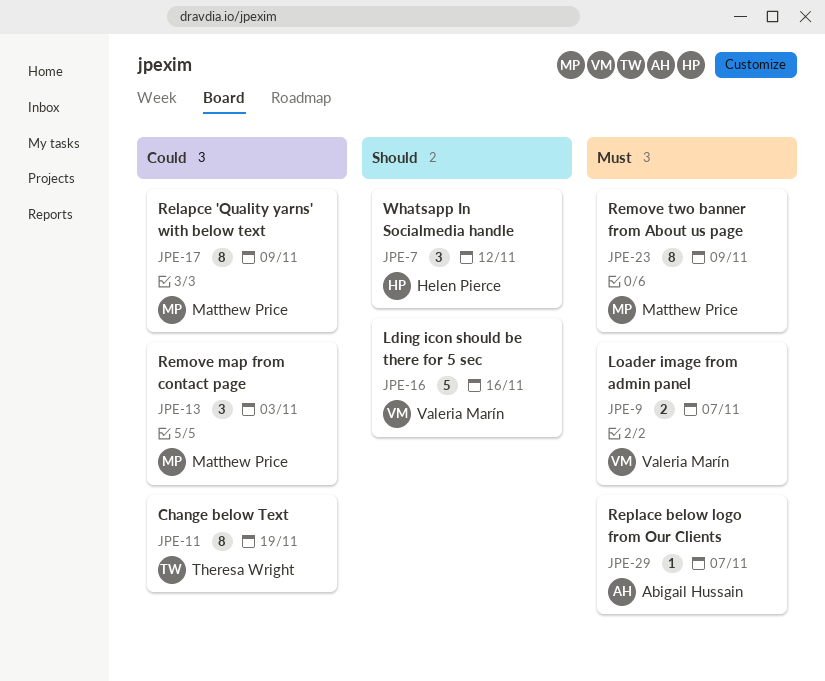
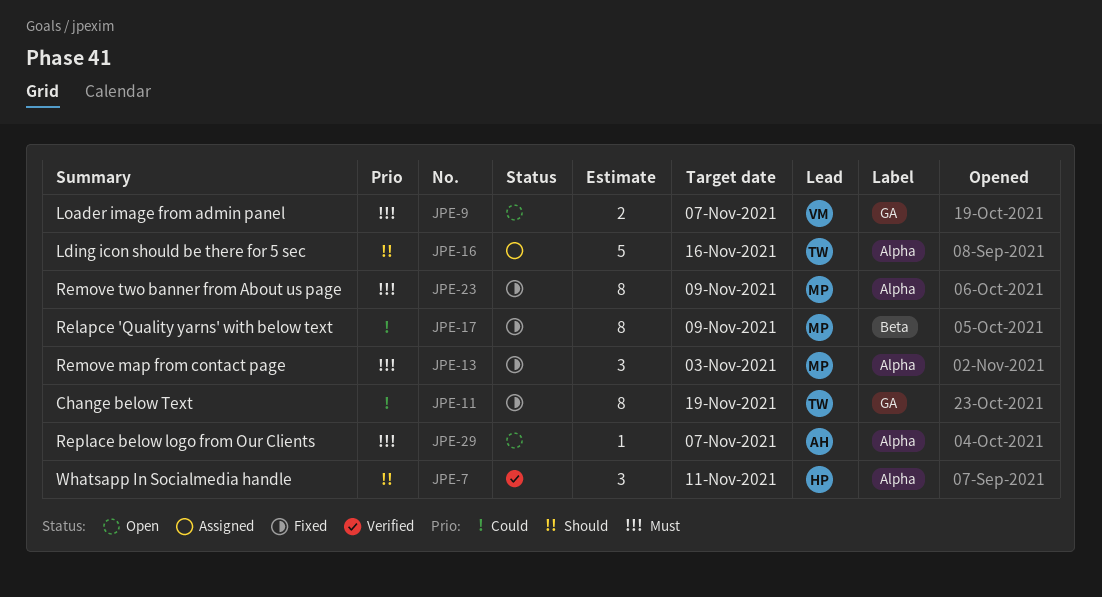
JPE-7, due: Nov 12 -> Nov 11
JPE-13, priority: Could -> Must
JPE-16, owner: Valeria Marín -> Theresa Wright

